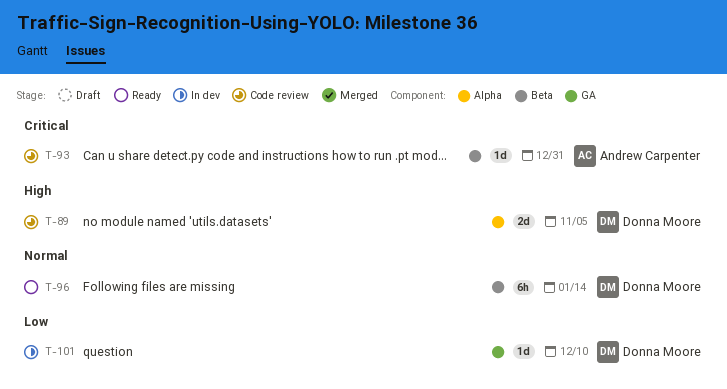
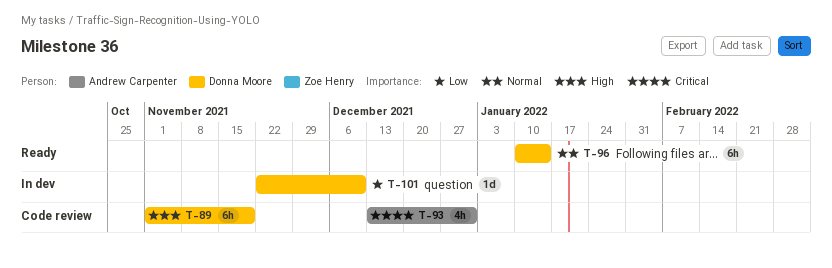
T-89, estimate: 2d -> 6h
T-89, due: Nov 5 -> Nov 19
T-93, estimate: 1d -> 4h

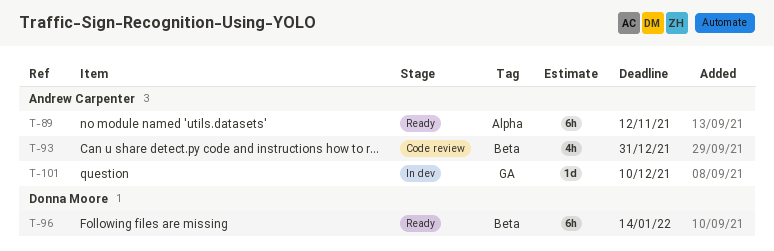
T-89, status: Code review -> Ready
T-89, owner: Donna Moore -> Andrew Carpenter
T-89, due: Nov 19 -> Nov 12
T-101, owner: Donna Moore -> Andrew Carpenter

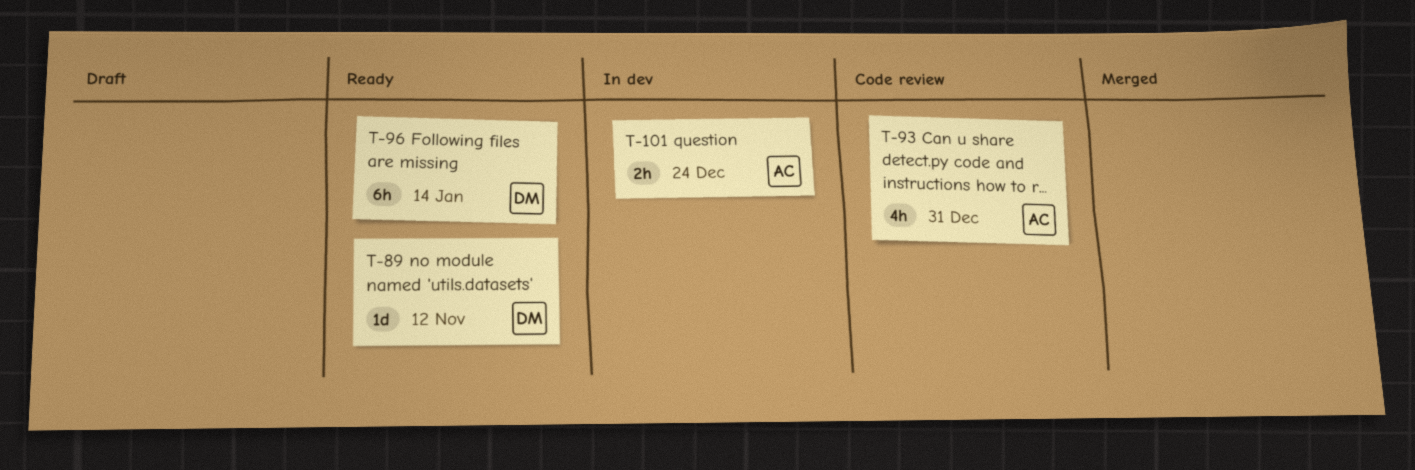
T-89, owner: Andrew Carpenter -> Donna Moore
T-89, estimate: 6h -> 1d
T-101, estimate: 1d -> 2h
T-101, due: Dec 10 -> Dec 24

